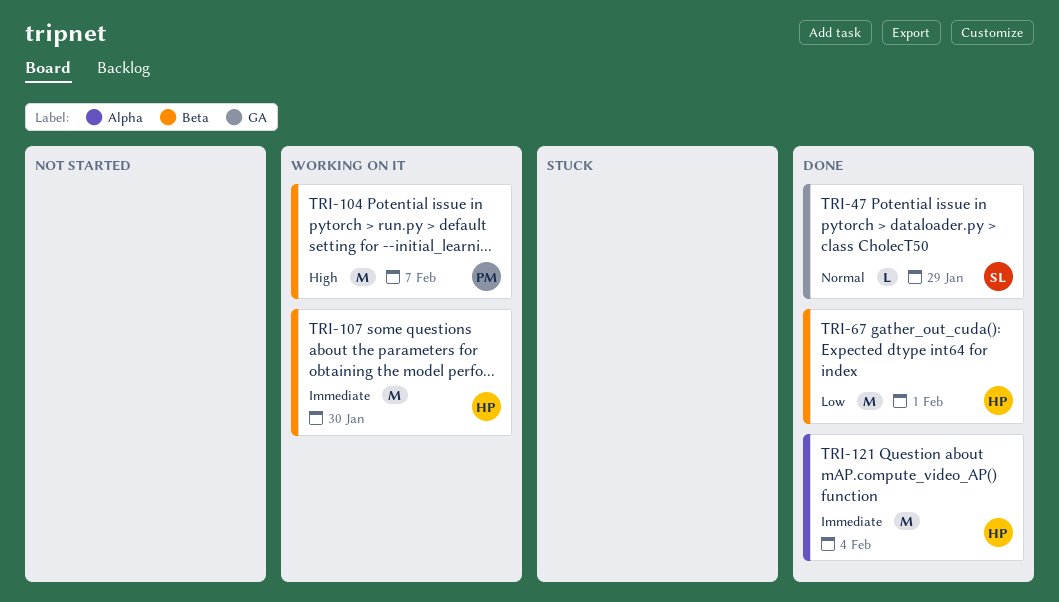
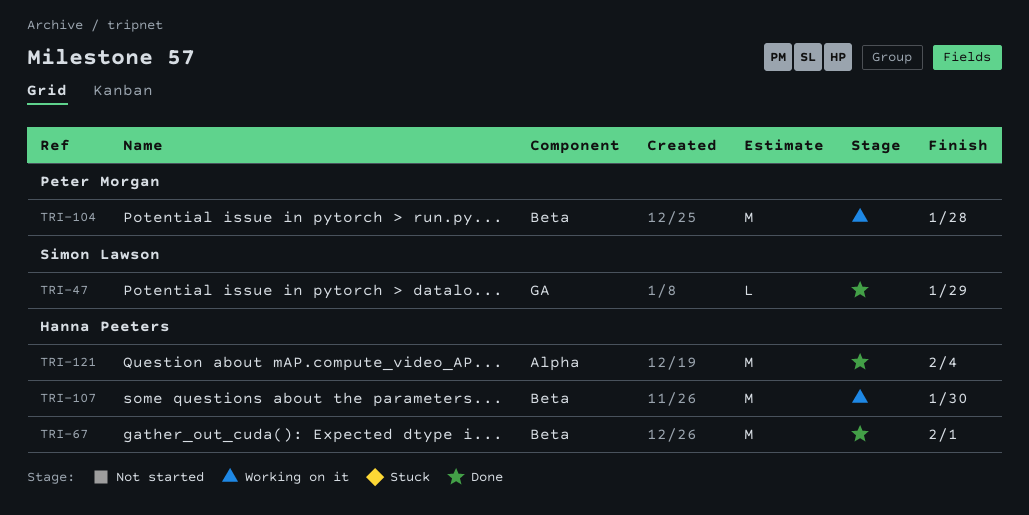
TRI-104, due: Feb 7 -> Jan 28

